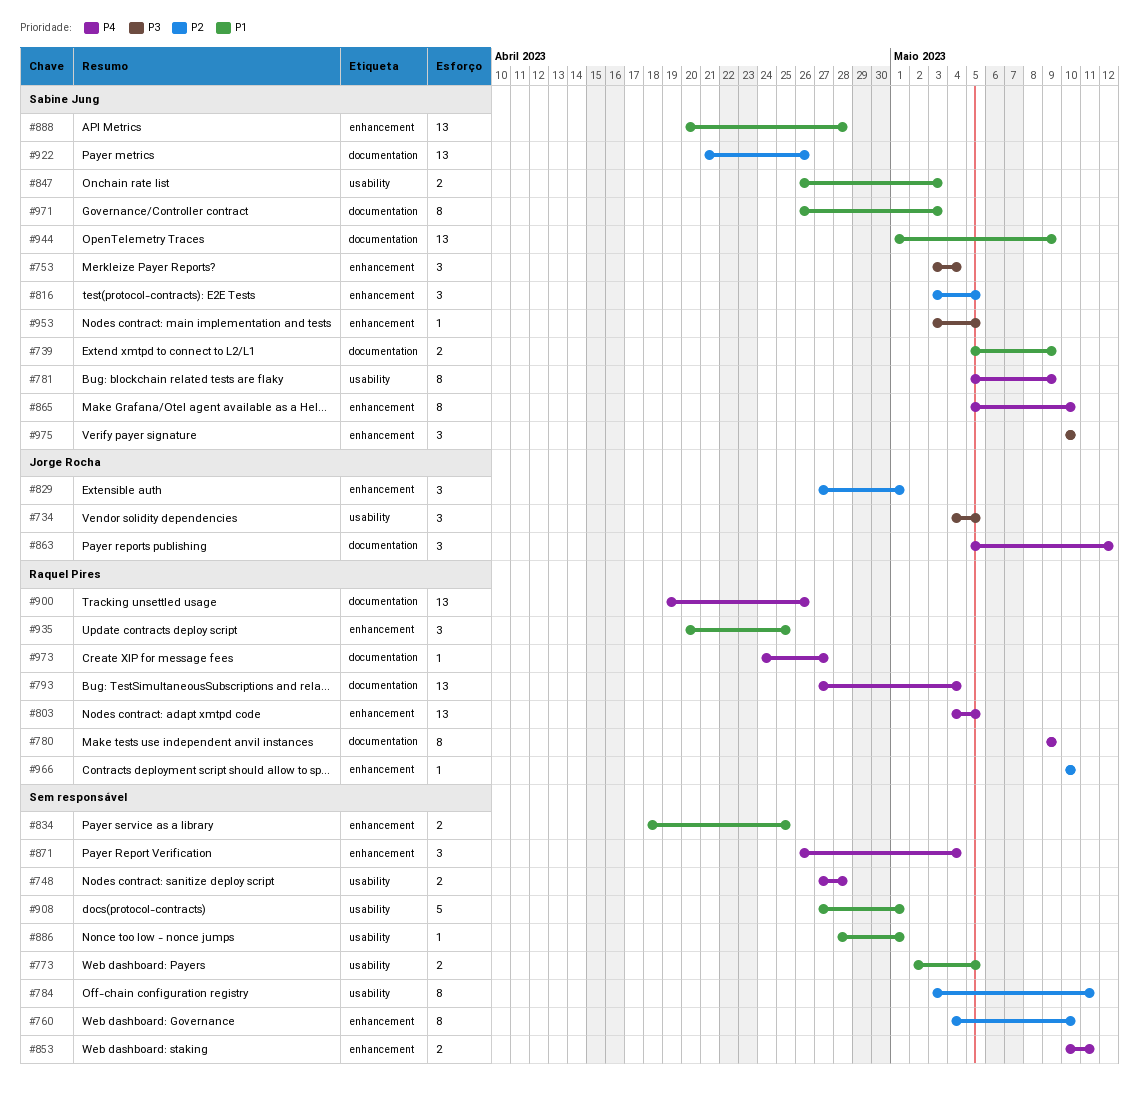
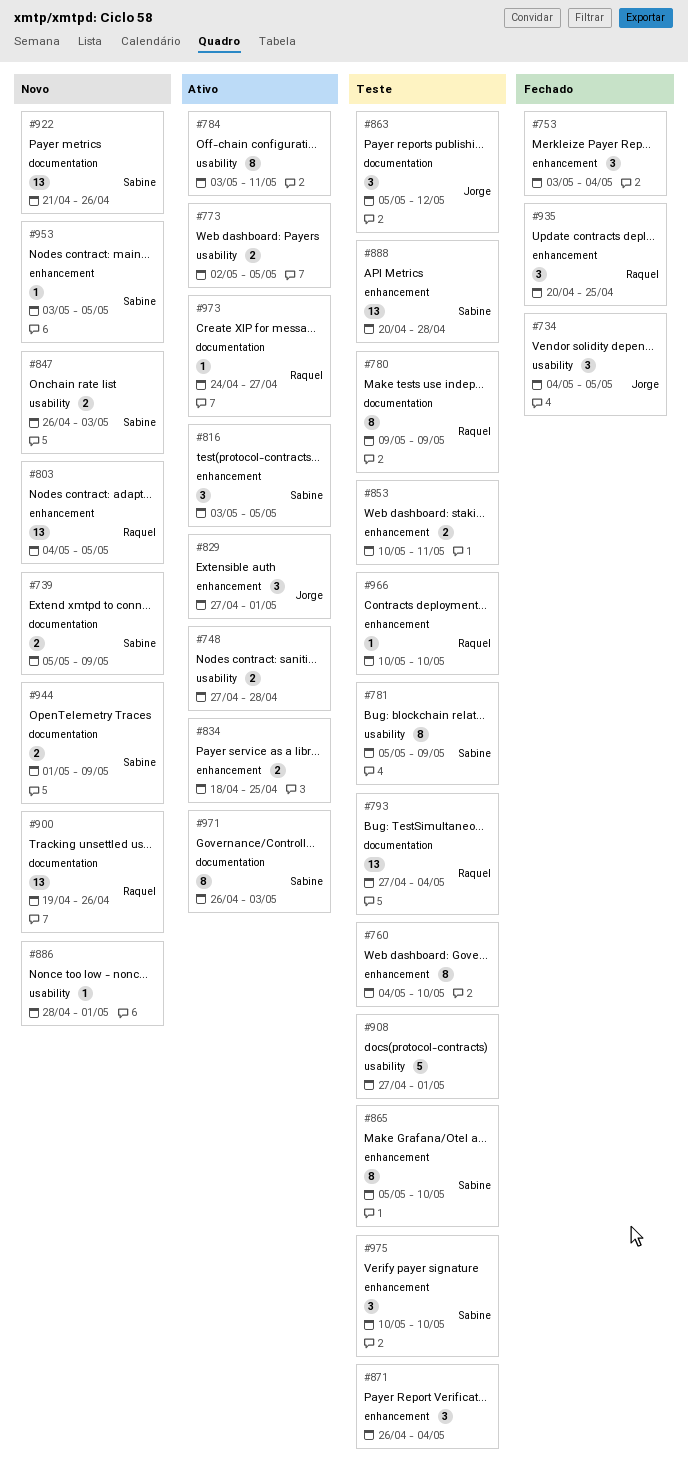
#753, owner: Sabine Jung -> none
#944, estimate: 13 -> 2

